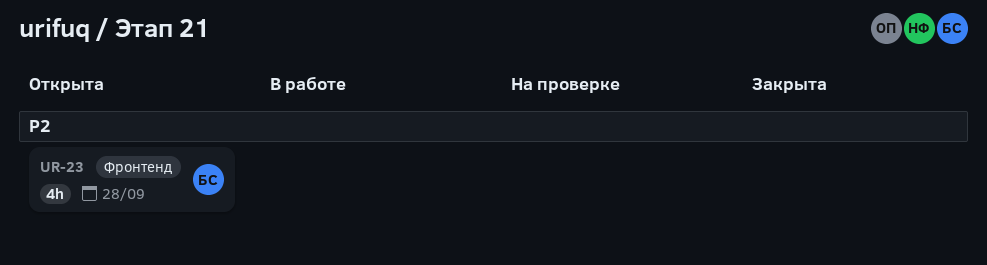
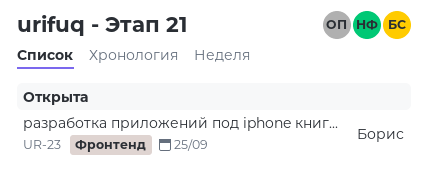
UR-23, due: Sep 28 -> Sep 25

